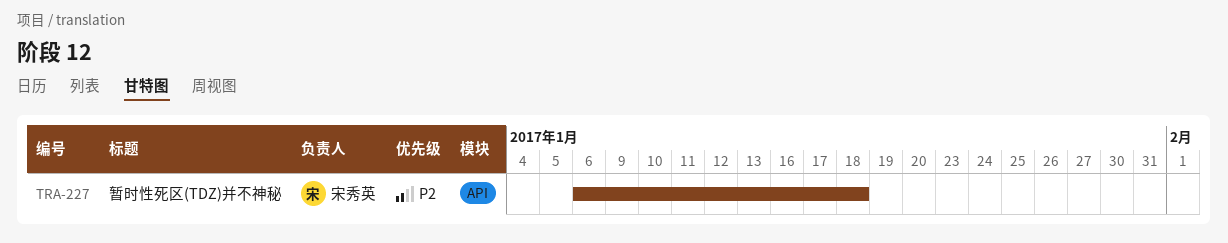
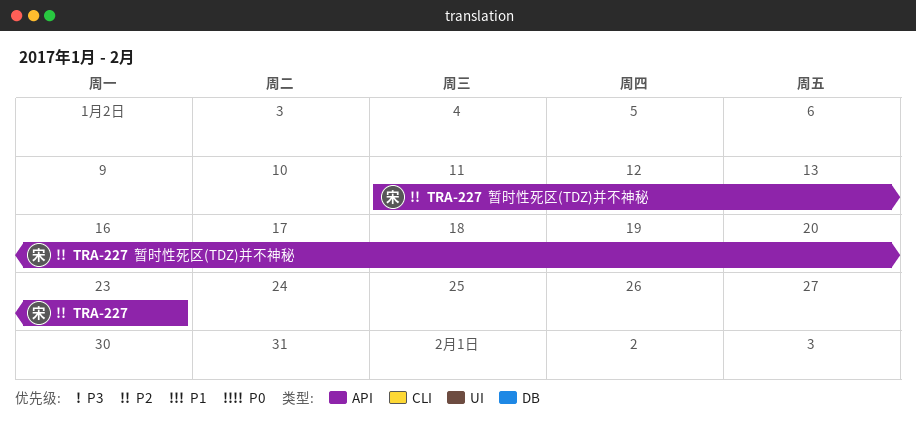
TRA-227, start: Jan 6 -> Jan 11
TRA-227, due: Jan 18 -> Jan 23

